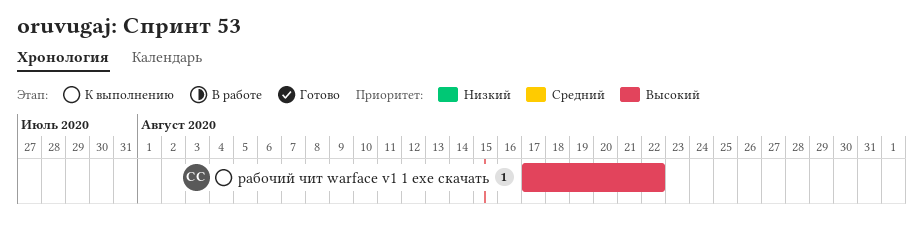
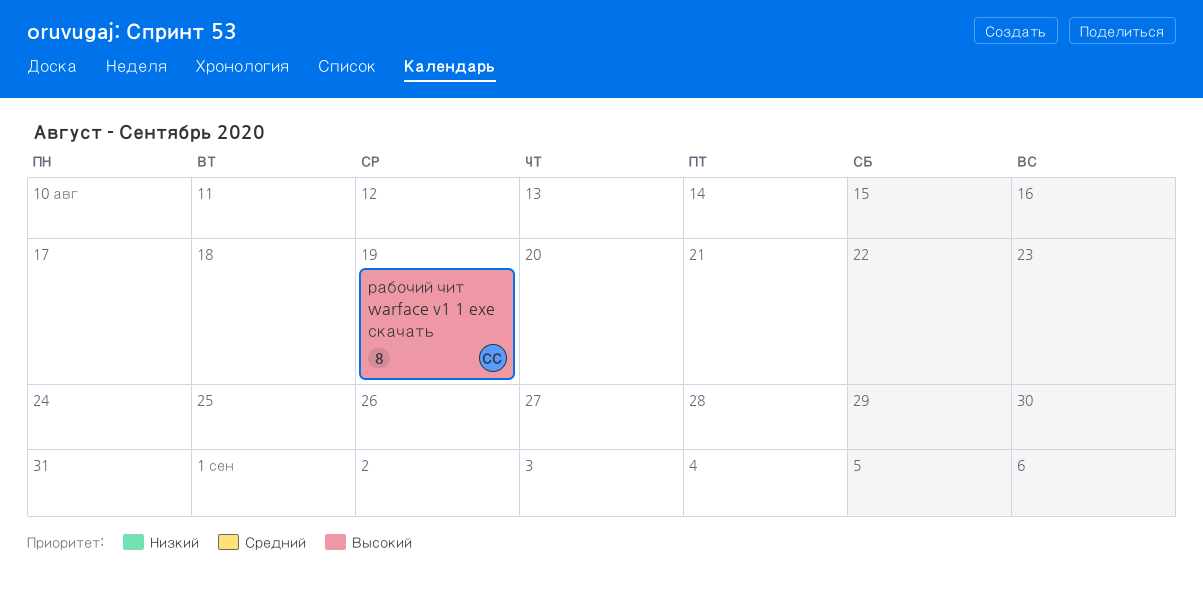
рабочий чит warface v1 1 exe скачать, estimate: 1 -> 8
рабочий чит warface v1 1 exe скачать, due: Aug 22 -> Aug 19

